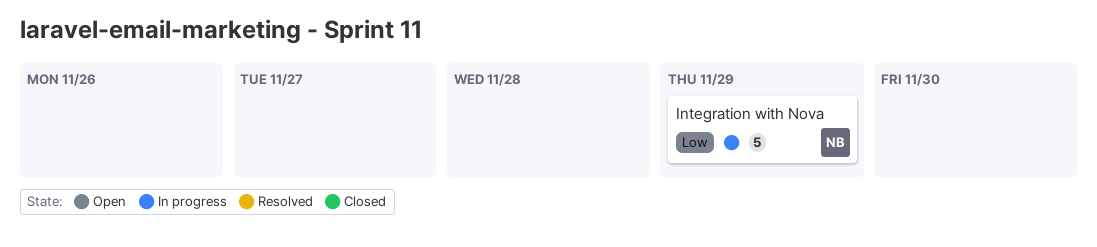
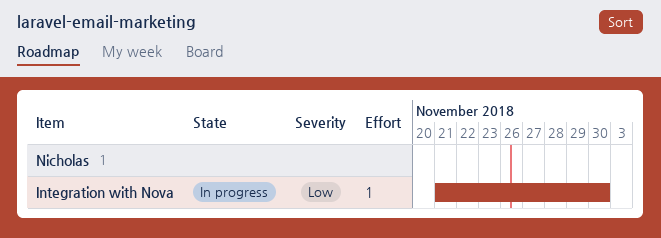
Integration with Nova, estimate: 5 -> 1
Integration with Nova, due: Nov 29 -> Nov 30

